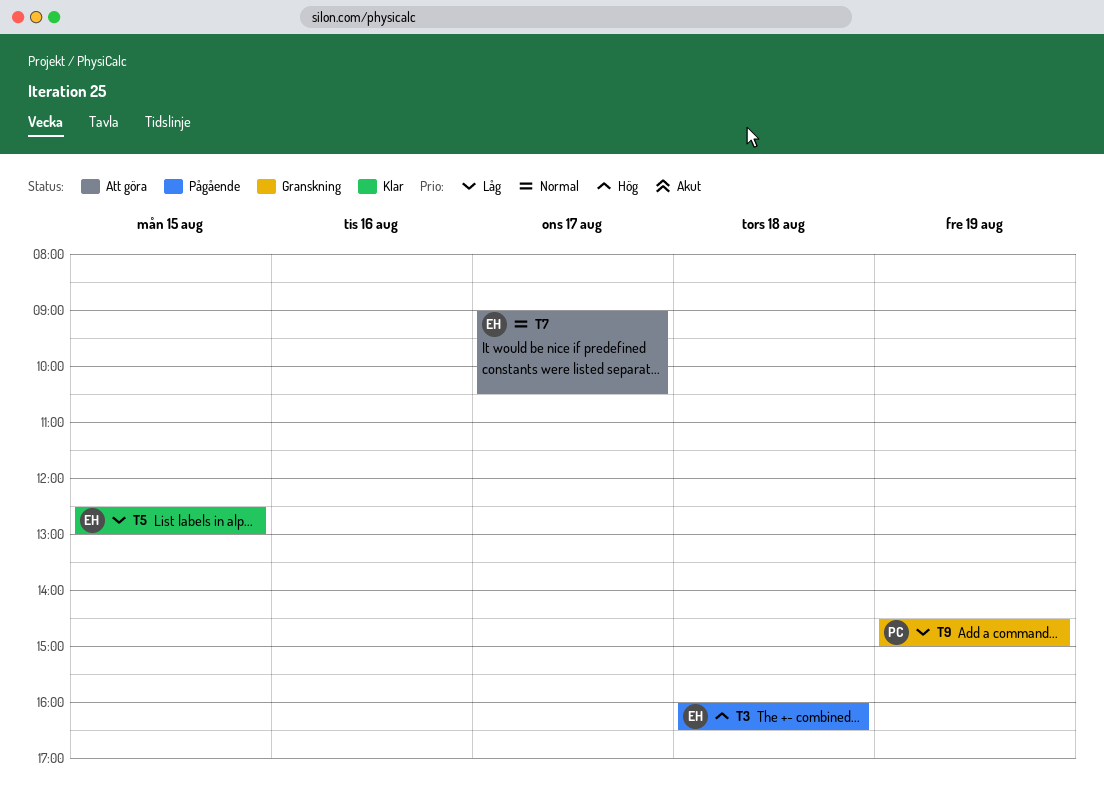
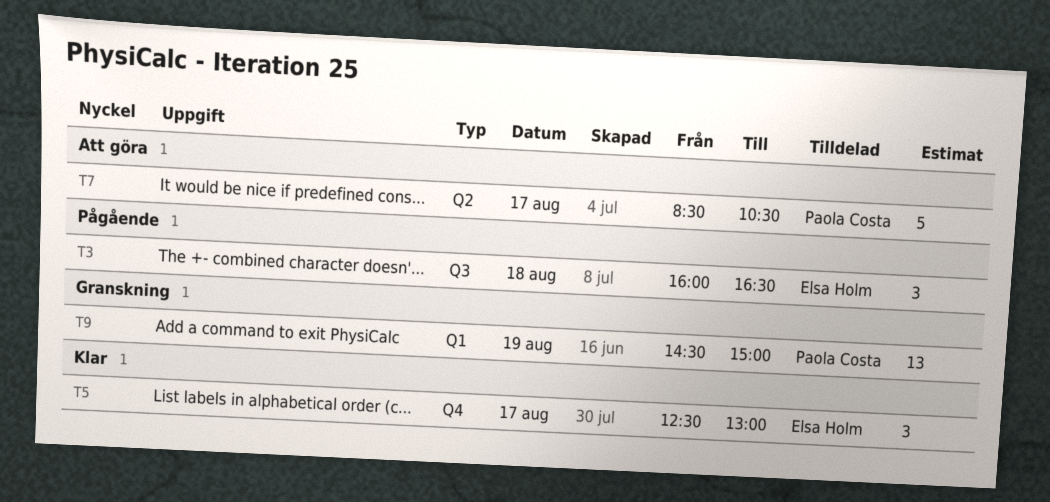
T5, day: Aug 15 -> Aug 17
T7, owner: Elsa Holm -> Paola Costa
T7, begins: 09:00 -> 08:30

